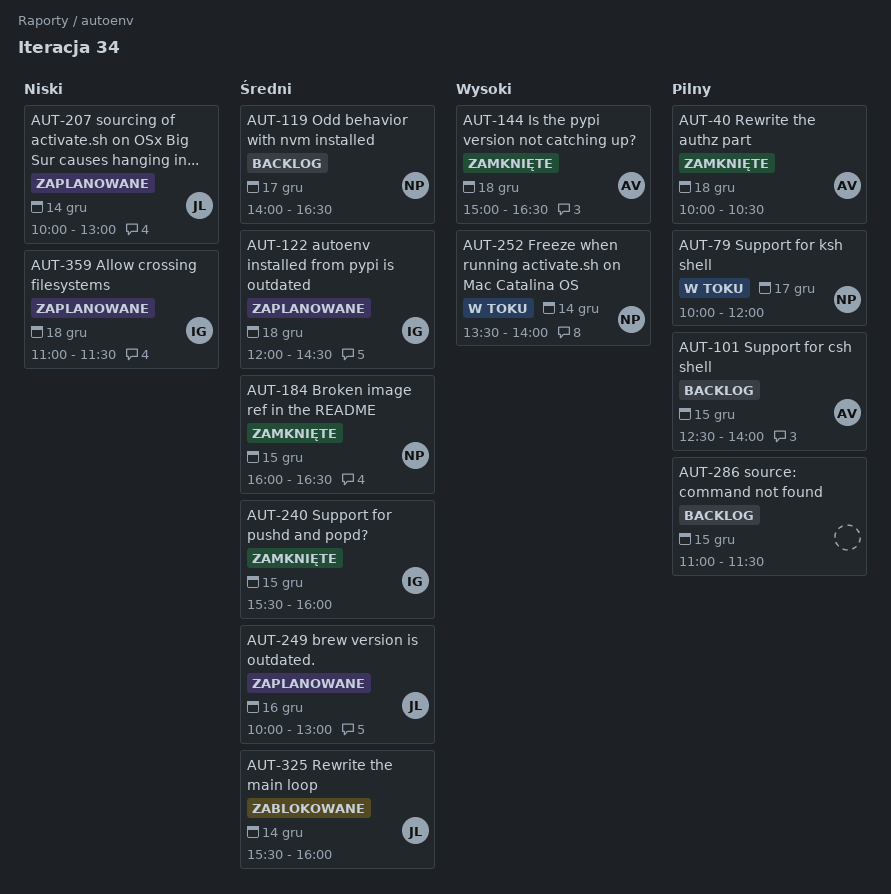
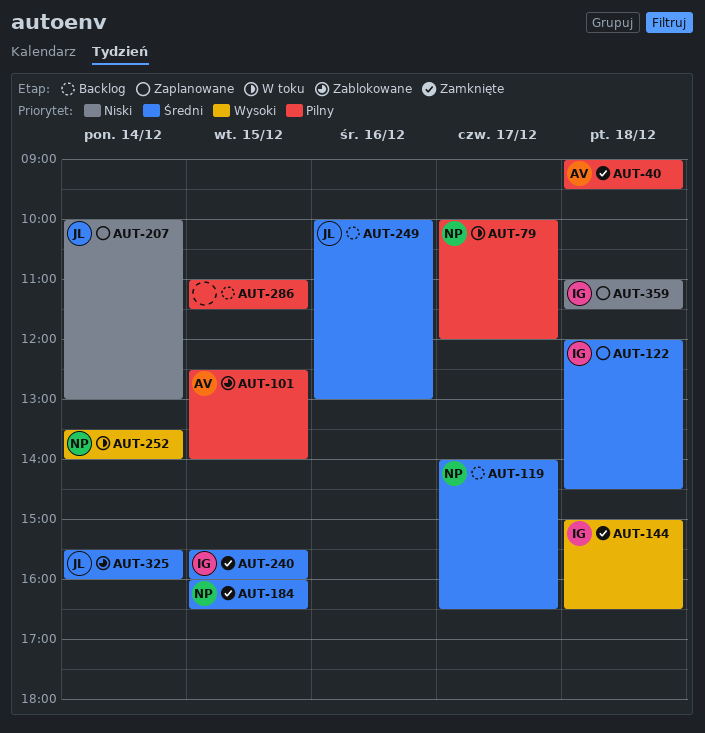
AUT-40, begins: 10:00 -> 09:00
AUT-40, ends: 10:30 -> 09:30
AUT-101, status: Backlog -> Zablokowane
AUT-144, owner: AV -> IG
AUT-249, status: Zaplanowane -> Backlog

